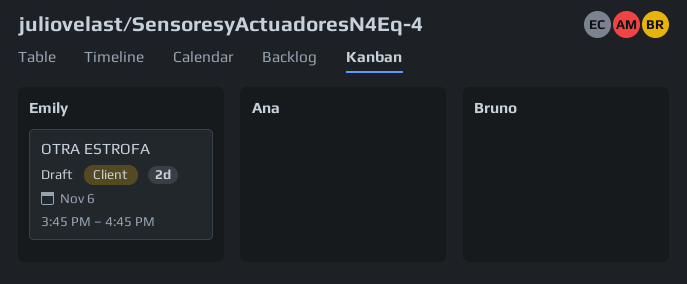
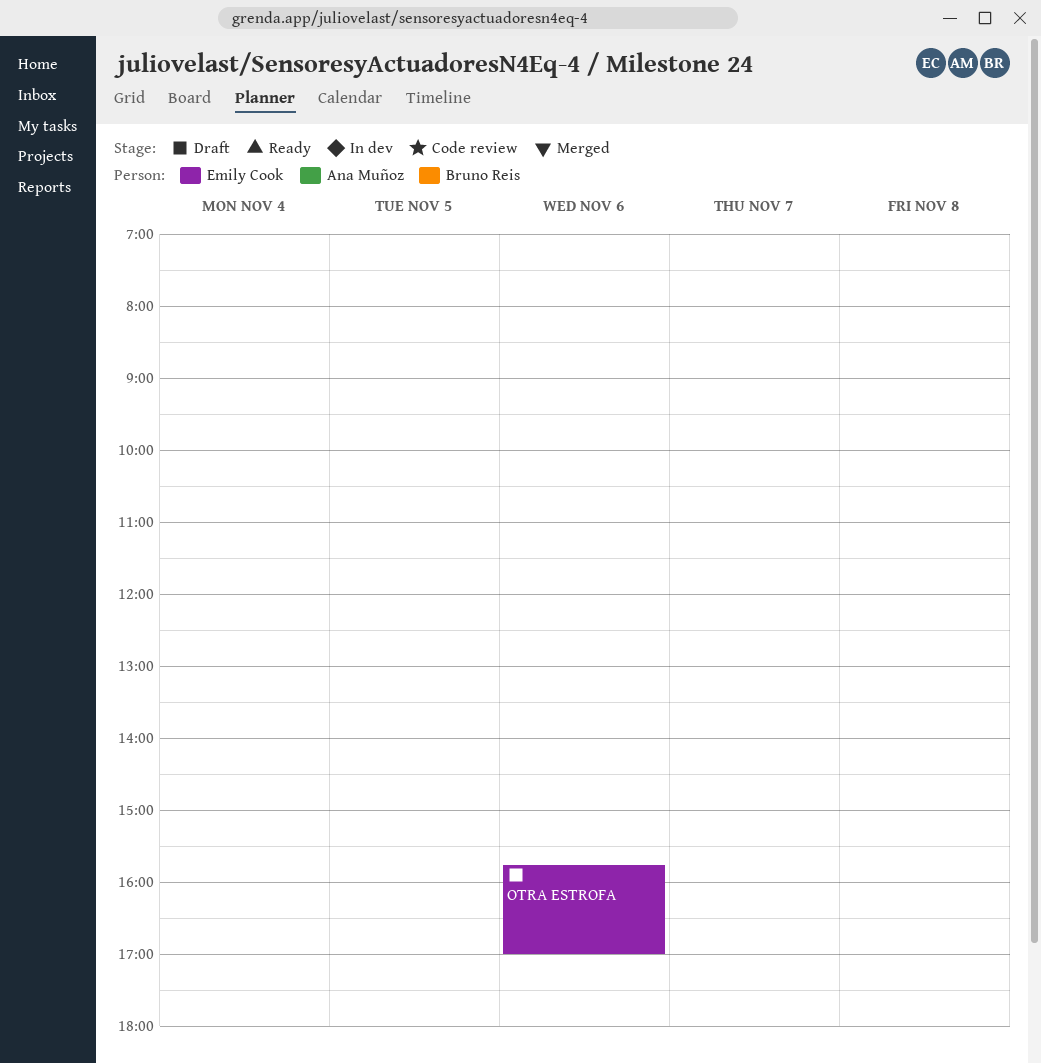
OTRA ESTROFA, ends: 16:45 -> 17:00

